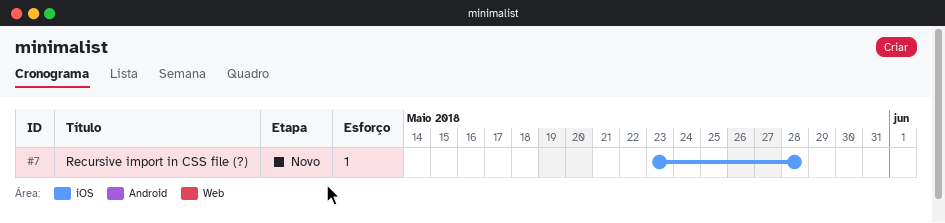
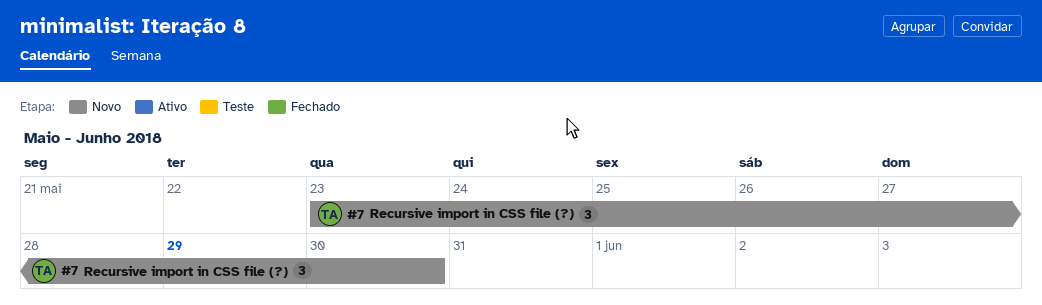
#7, estimate: 1 -> 3
#7, due: May 28 -> May 30

